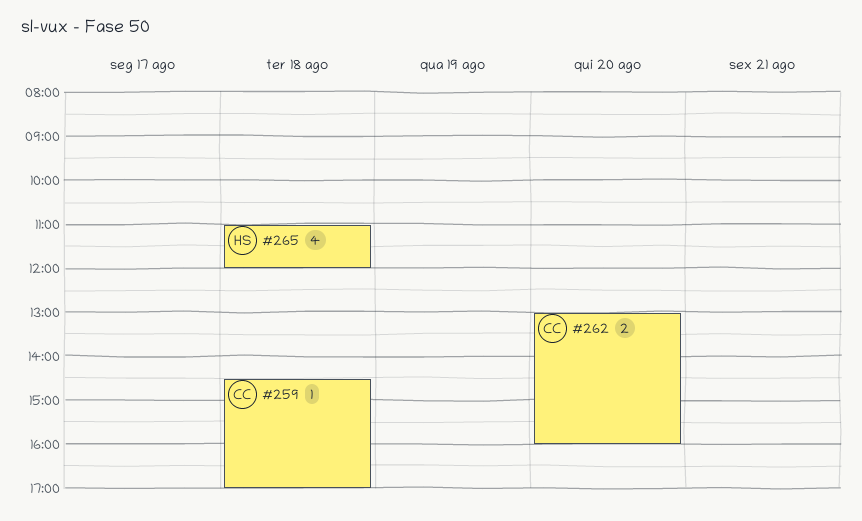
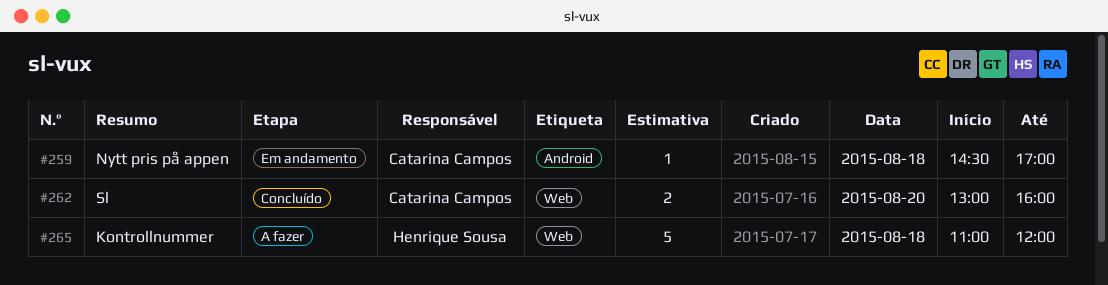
#265, estimate: 4 -> 5

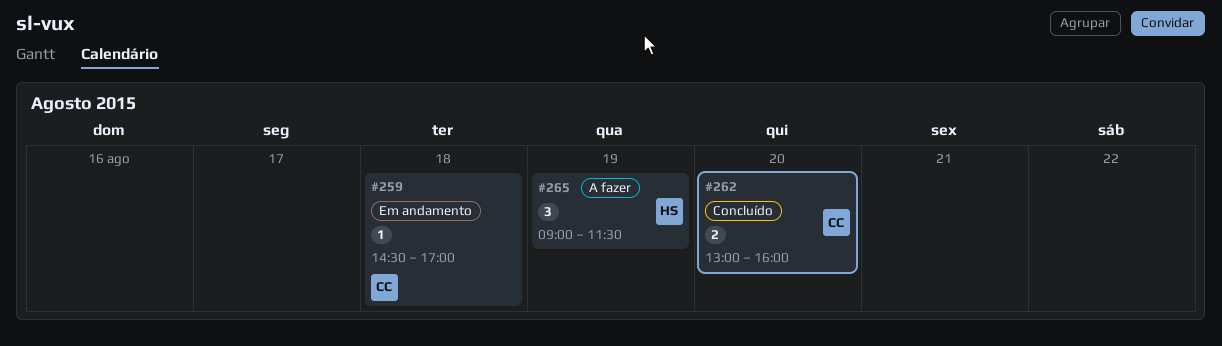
#265, estimate: 5 -> 3
#265, day: Aug 18 -> Aug 19
#265, begins: 11:00 -> 09:00
#265, ends: 12:00 -> 11:30

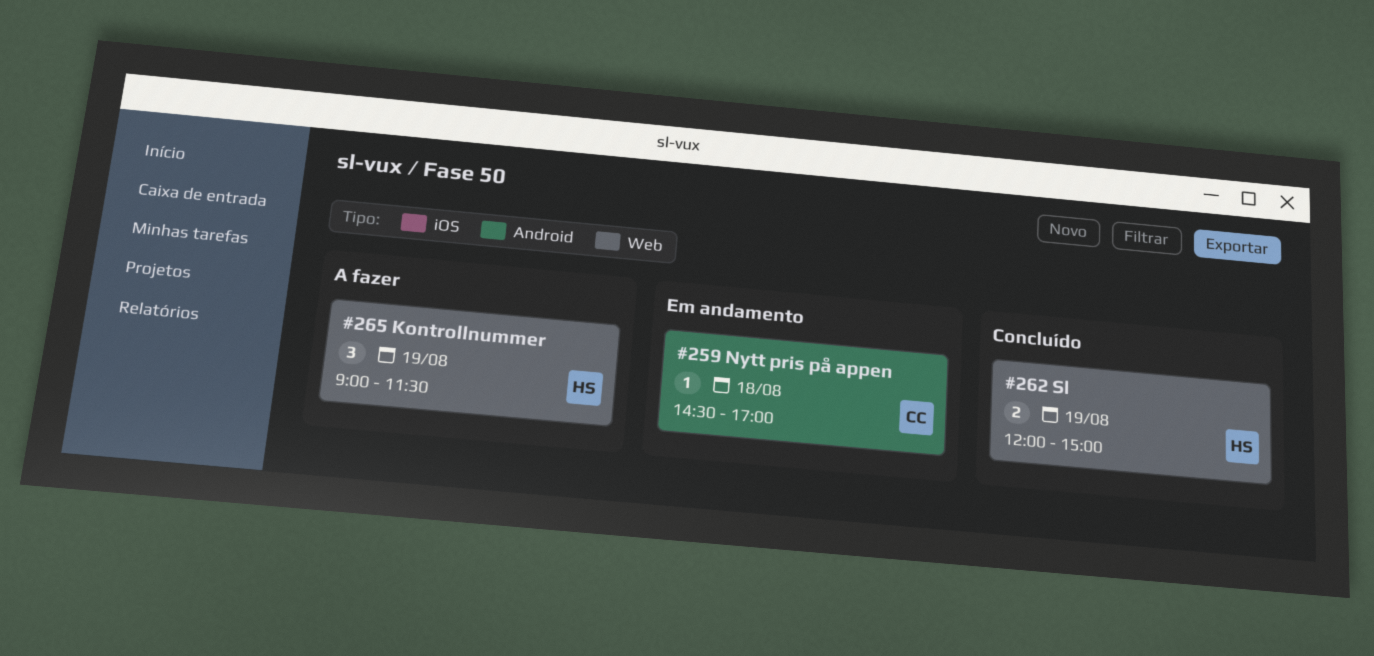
#262, owner: CC -> HS
#262, day: Aug 20 -> Aug 19
#262, begins: 13:00 -> 12:00
#262, ends: 16:00 -> 15:00

